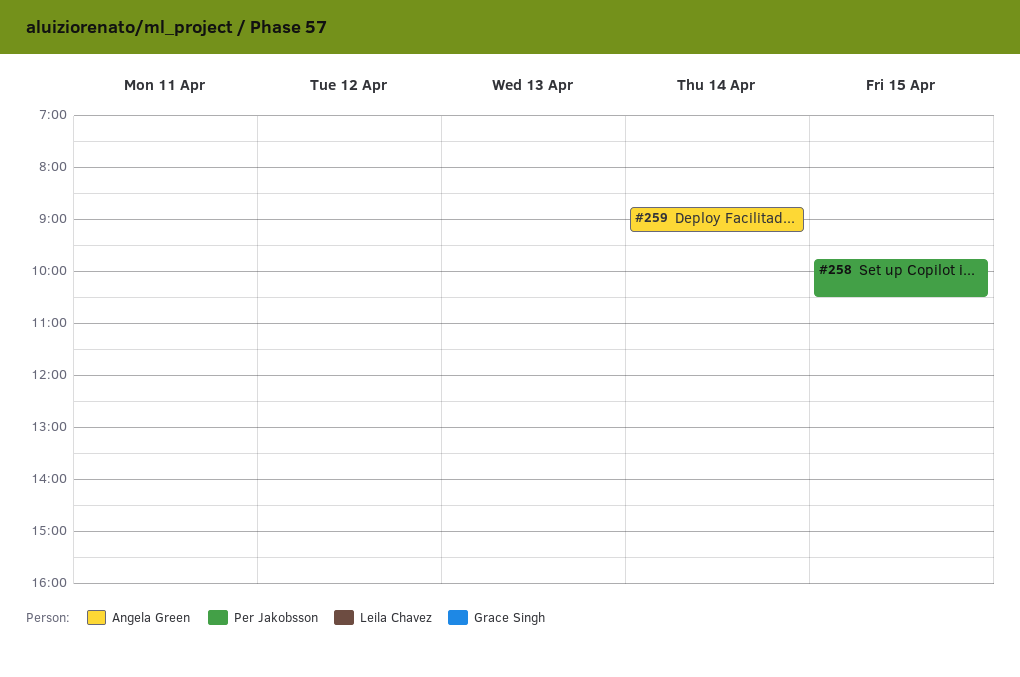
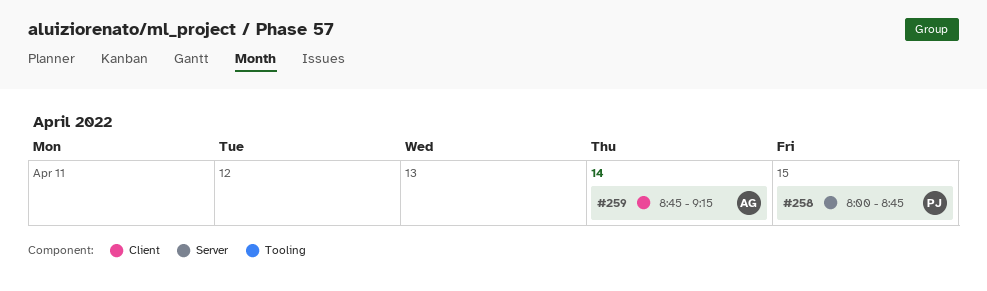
#258, begins: 09:45 -> 08:00
#258, ends: 10:30 -> 08:45

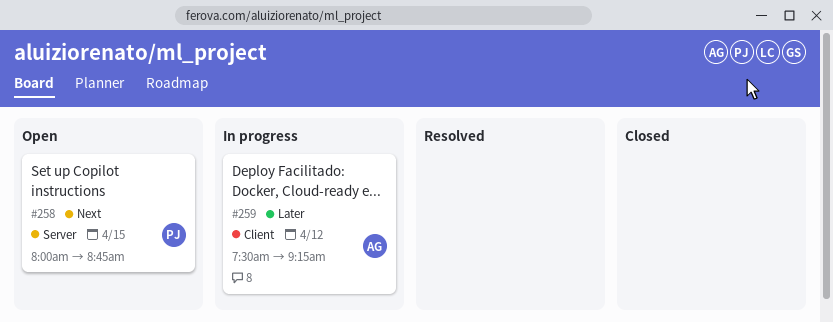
#259, day: Apr 14 -> Apr 12
#259, begins: 08:45 -> 07:30

